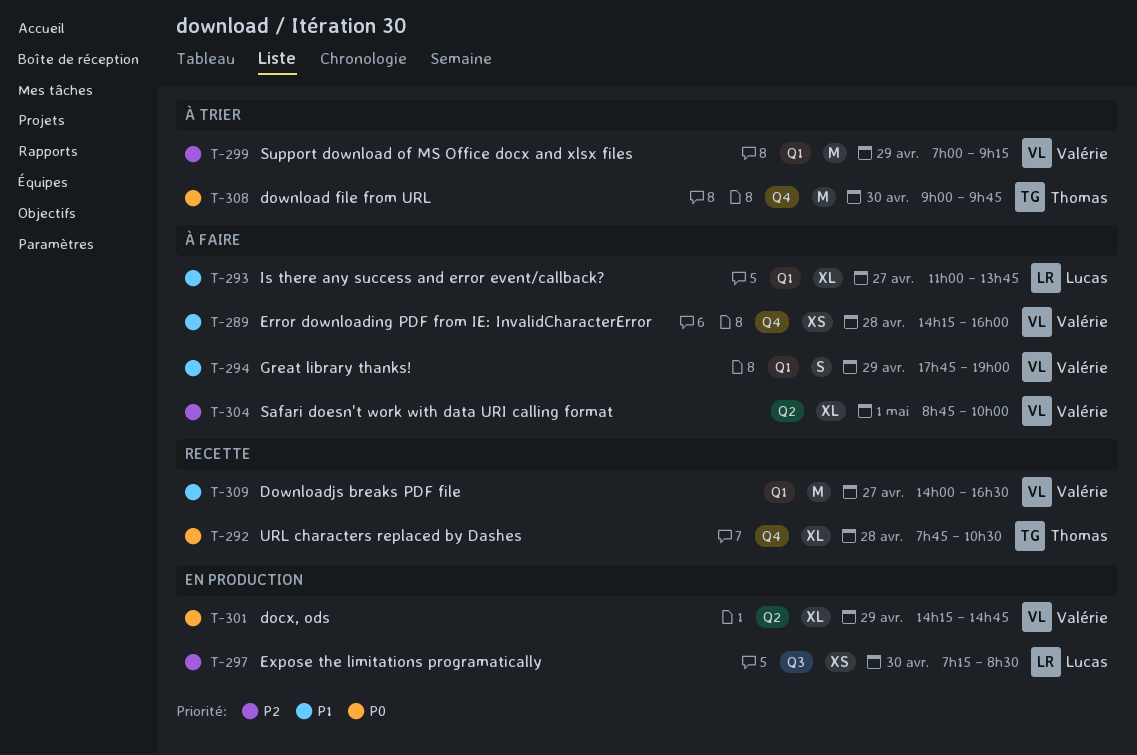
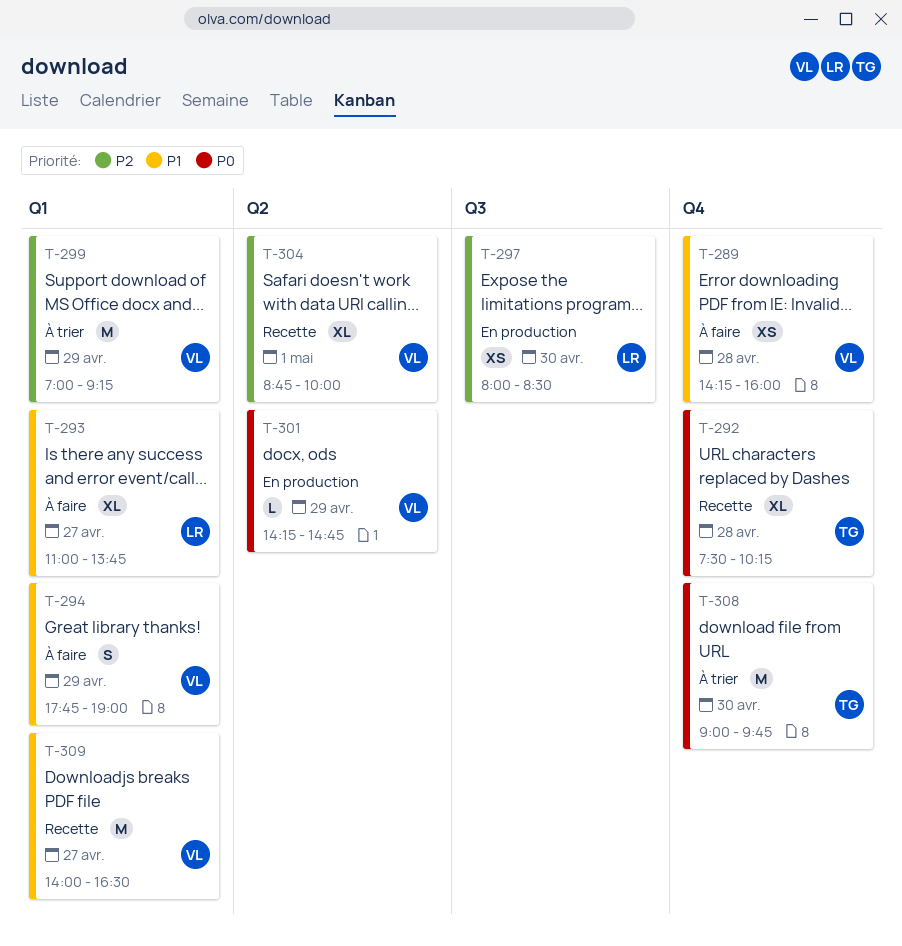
T-292, begins: 07:45 -> 07:30
T-292, ends: 10:30 -> 10:15
T-297, begins: 07:15 -> 08:00
T-301, estimate: XL -> L
T-304, status: À faire -> Recette

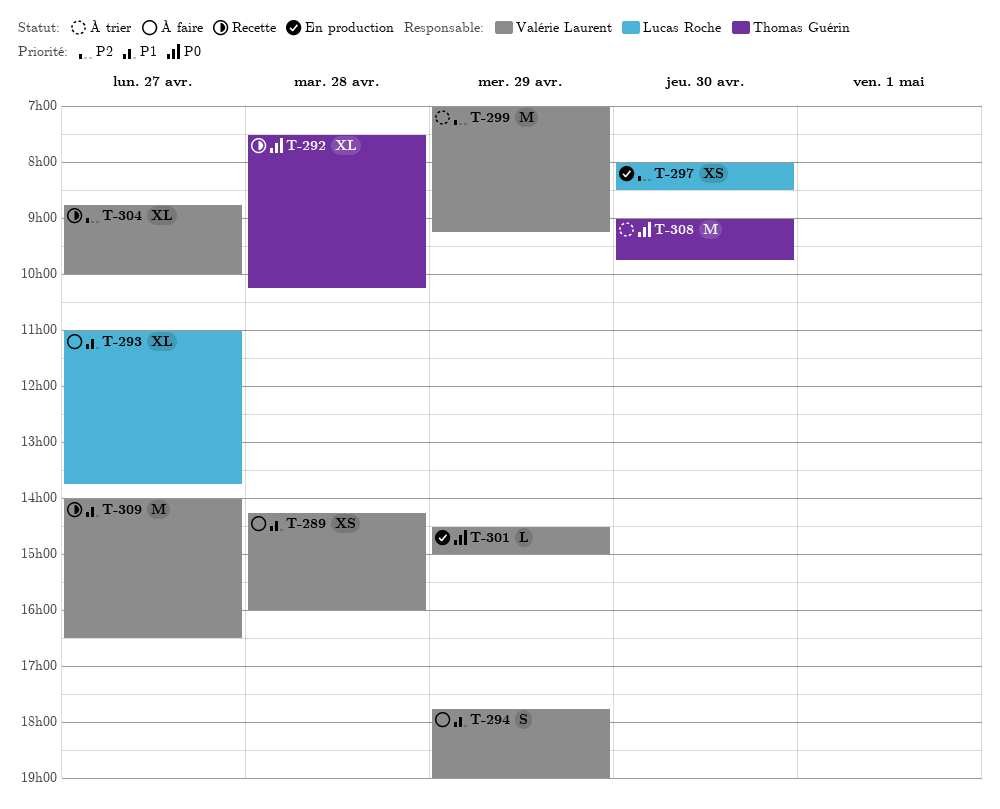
T-301, begins: 14:15 -> 14:30
T-301, ends: 14:45 -> 15:00
T-304, day: May 1 -> Apr 27

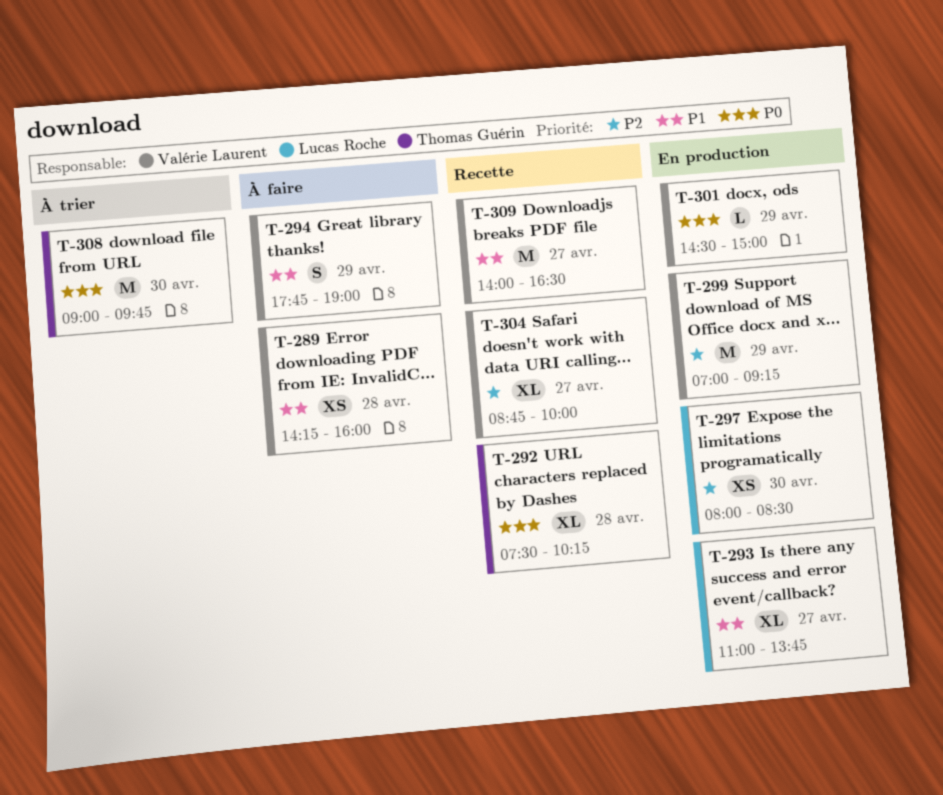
T-293, status: À faire -> En production
T-299, status: À trier -> En production

